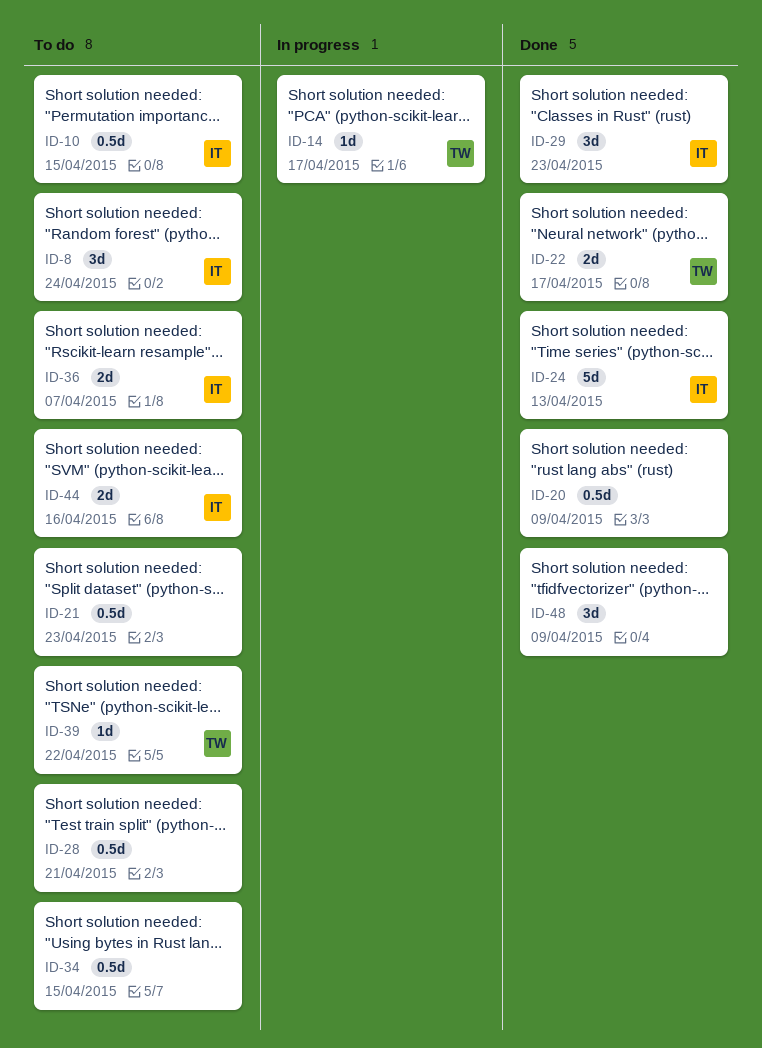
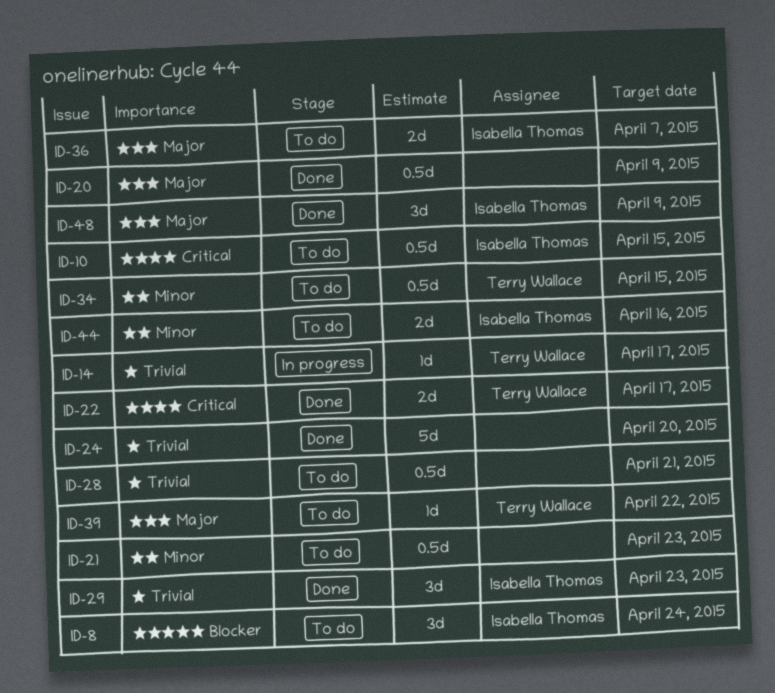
ID-24, owner: Isabella Thomas -> none
ID-24, due: Apr 13 -> Apr 20
ID-34, owner: none -> Terry Wallace
ID-48, owner: none -> Isabella Thomas

